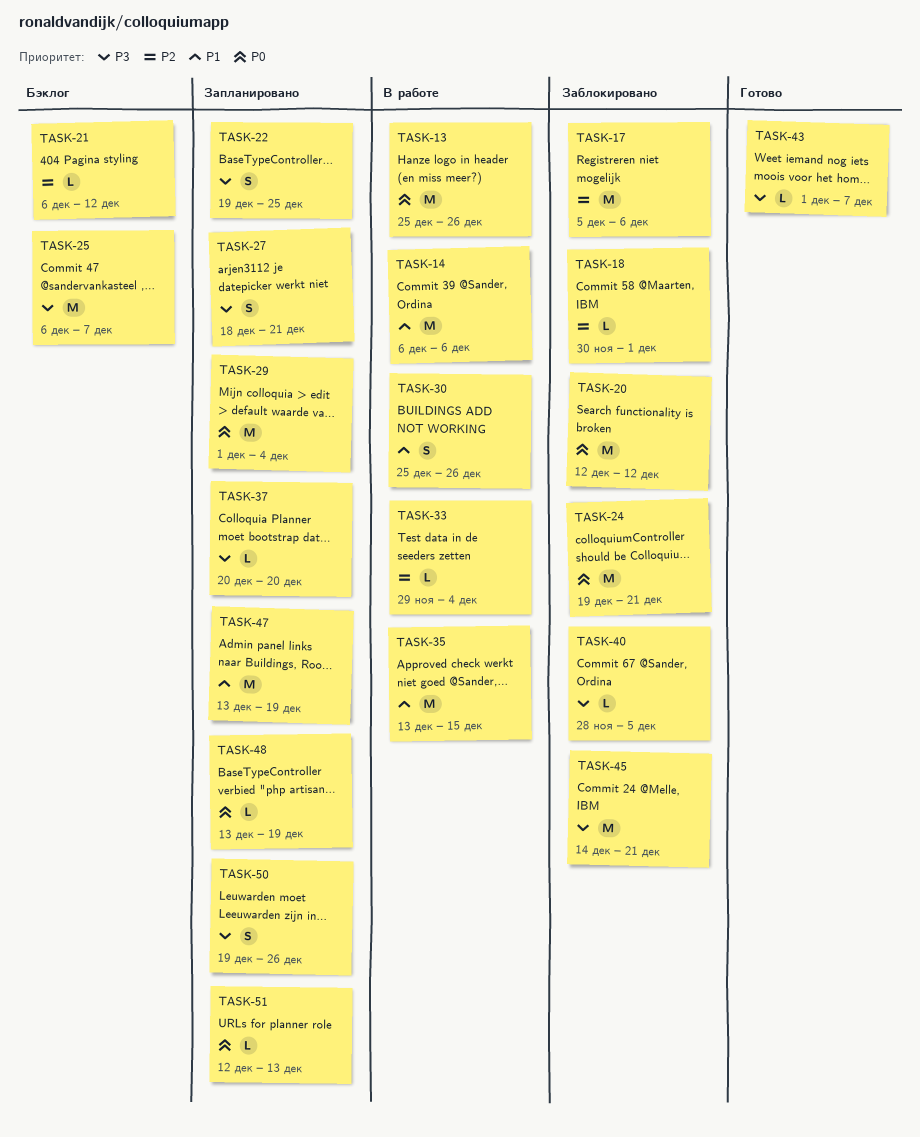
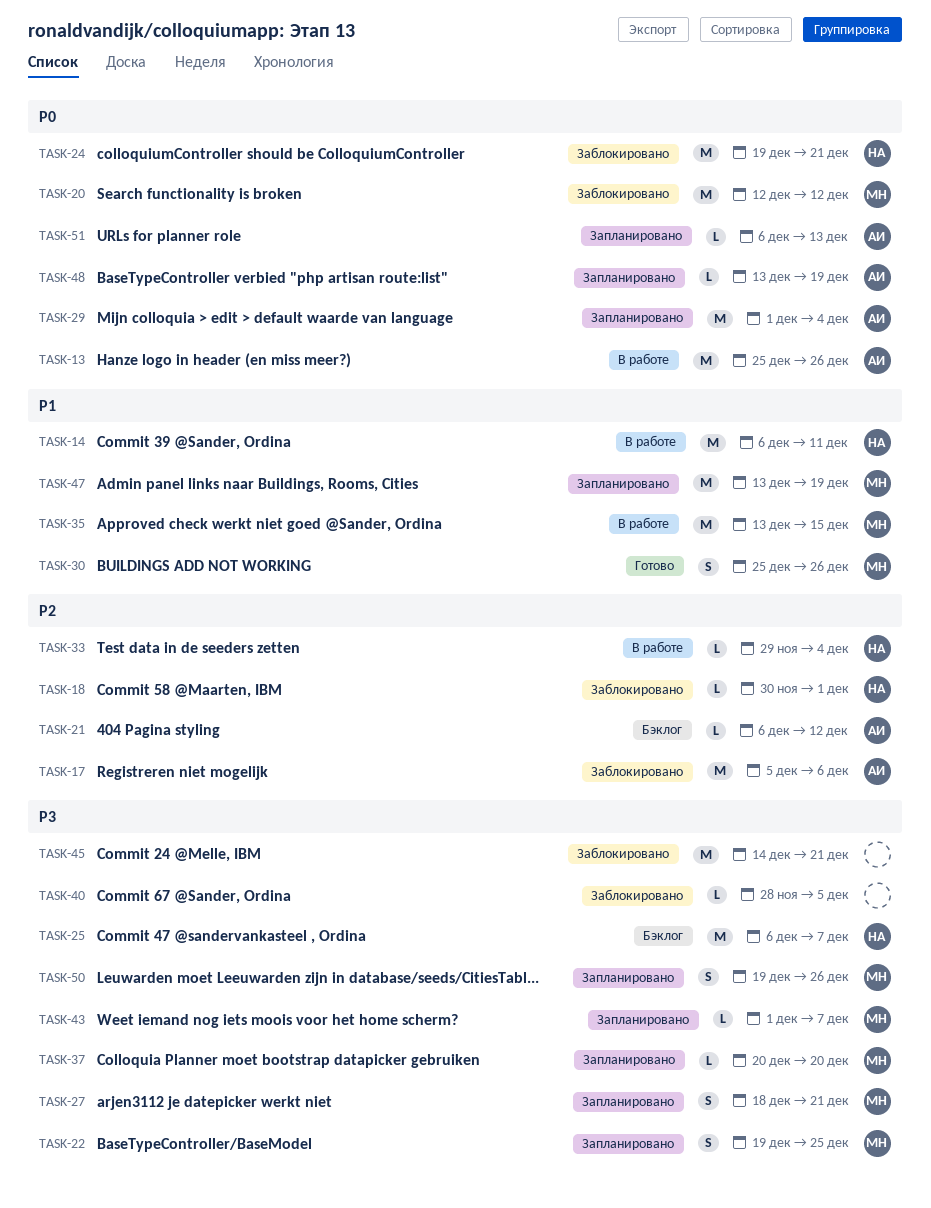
TASK-14, due: Dec 6 -> Dec 11
TASK-30, status: В работе -> Готово
TASK-43, status: Готово -> Запланировано
TASK-51, start: Dec 12 -> Dec 6

